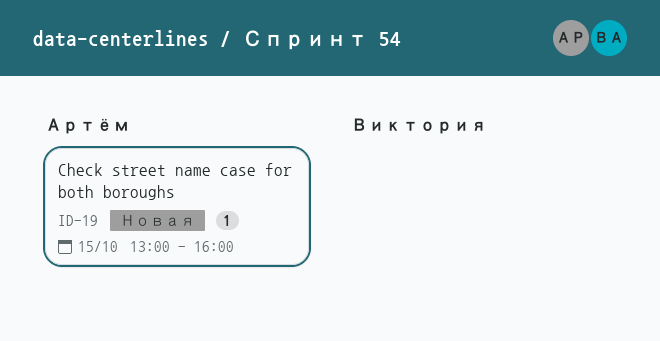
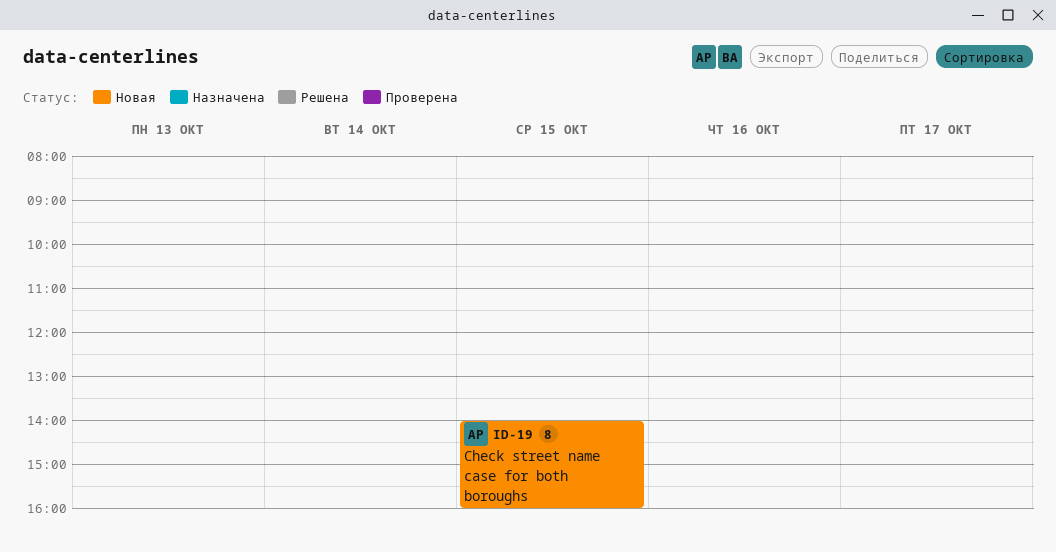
ID-19, estimate: 1 -> 8
ID-19, begins: 13:00 -> 14:00

